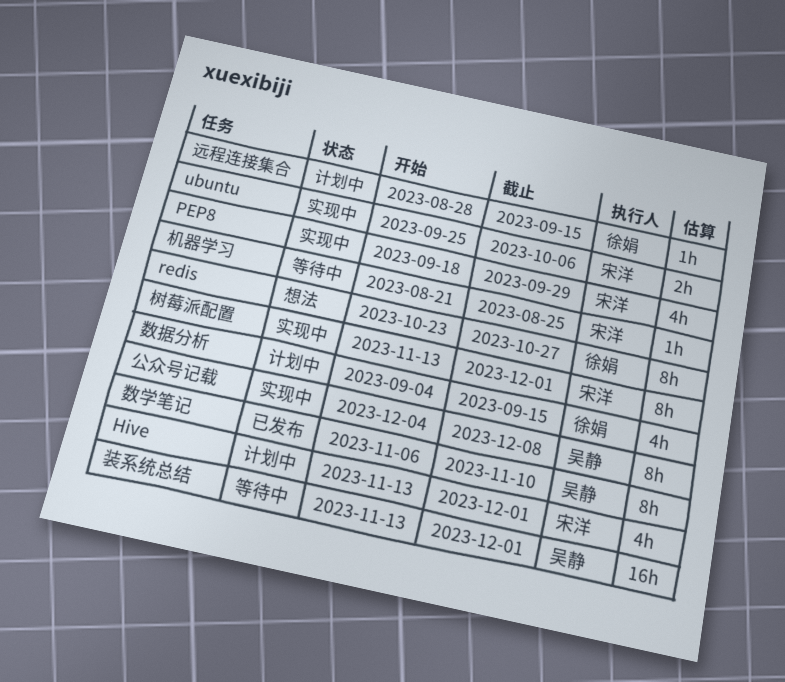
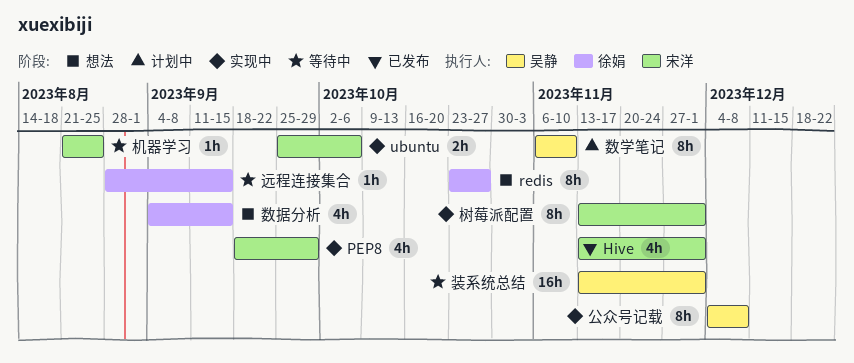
Hive, status: 计划中 -> 已发布
数学笔记, status: 已发布 -> 计划中
数据分析, status: 计划中 -> 想法
远程连接集合, status: 计划中 -> 等待中

